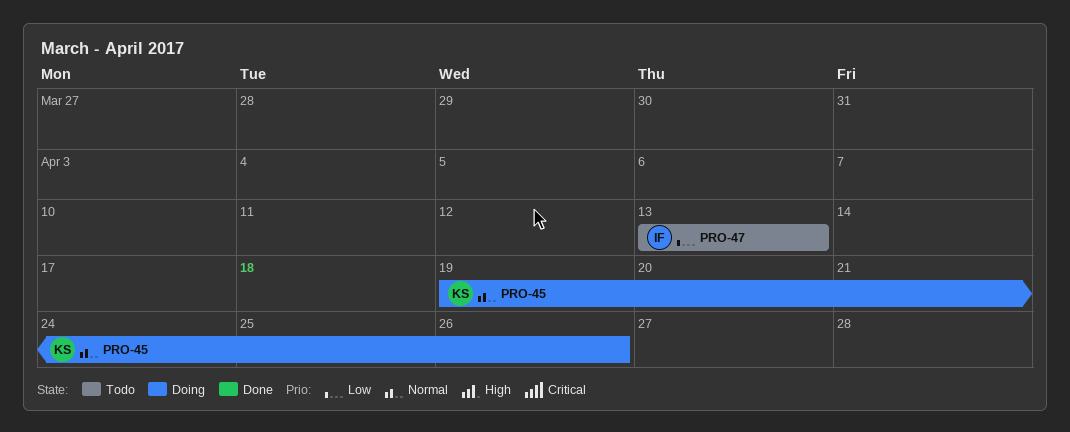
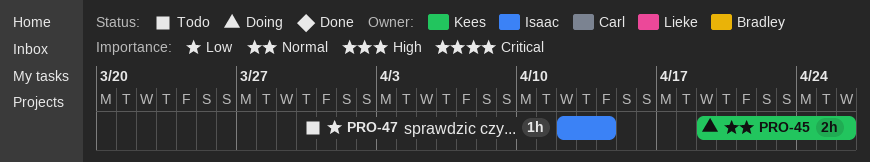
PRO-47, start: Apr 13 -> Apr 12
PRO-47, due: Apr 13 -> Apr 14

